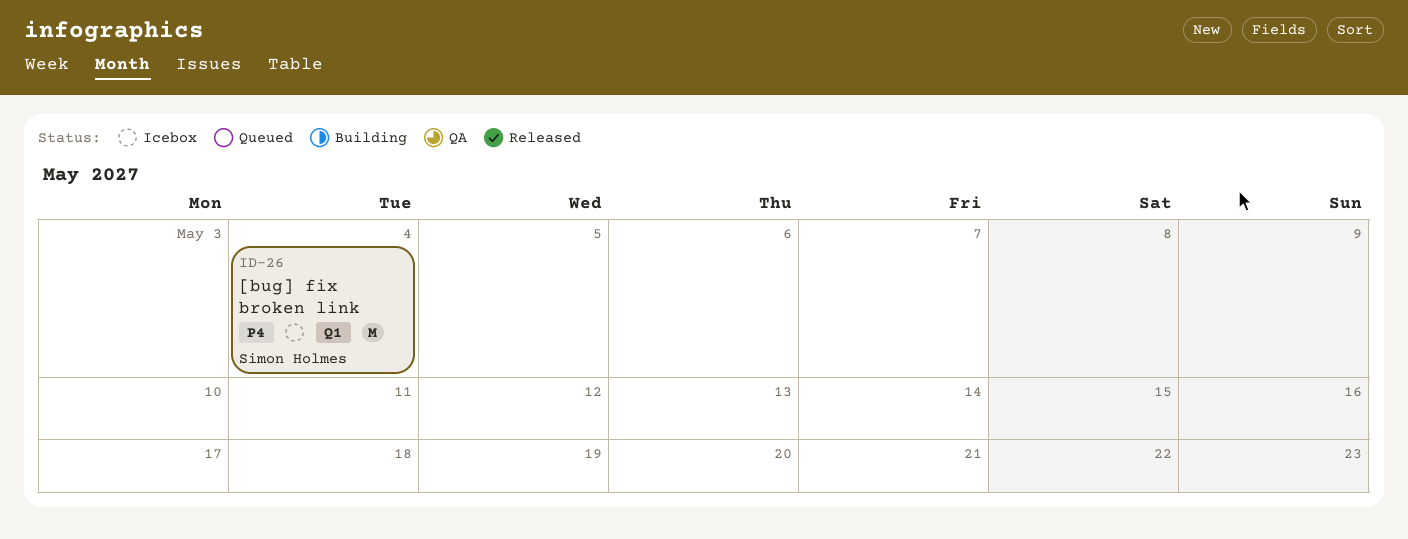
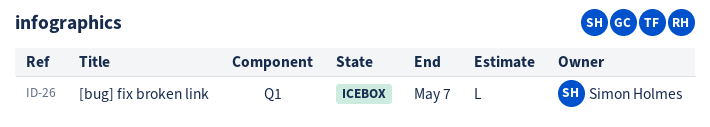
ID-26, estimate: M -> L
ID-26, due: May 4 -> May 7

